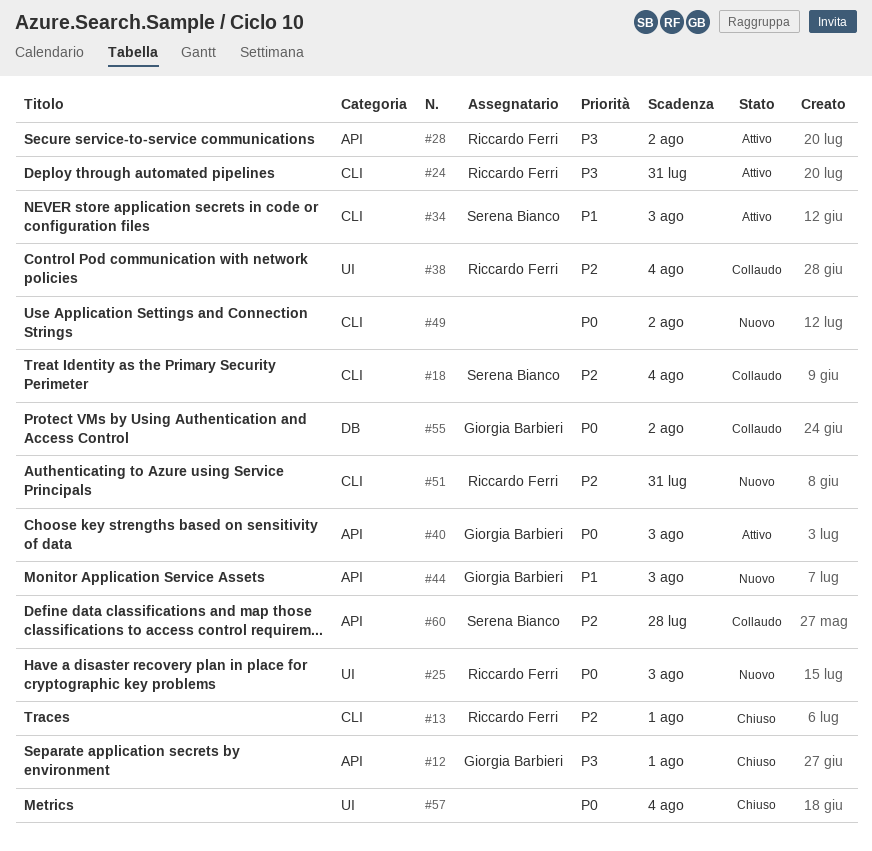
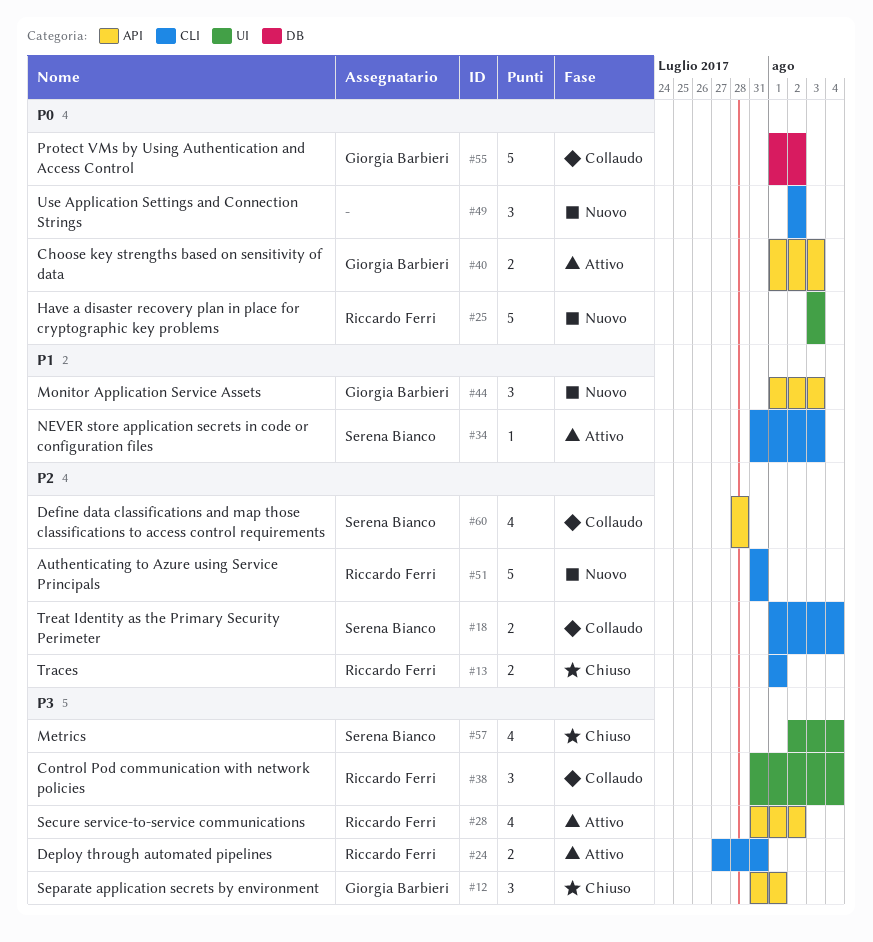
#38, priority: P2 -> P3
#57, owner: none -> Serena Bianco
#57, priority: P0 -> P3

